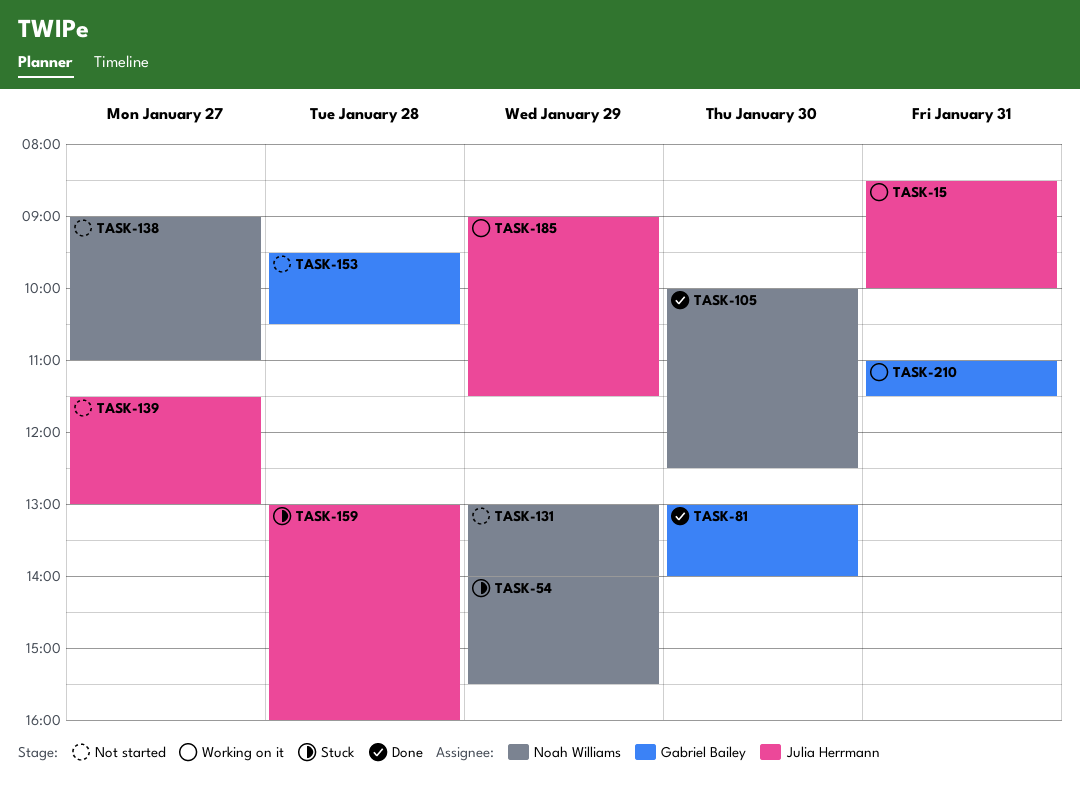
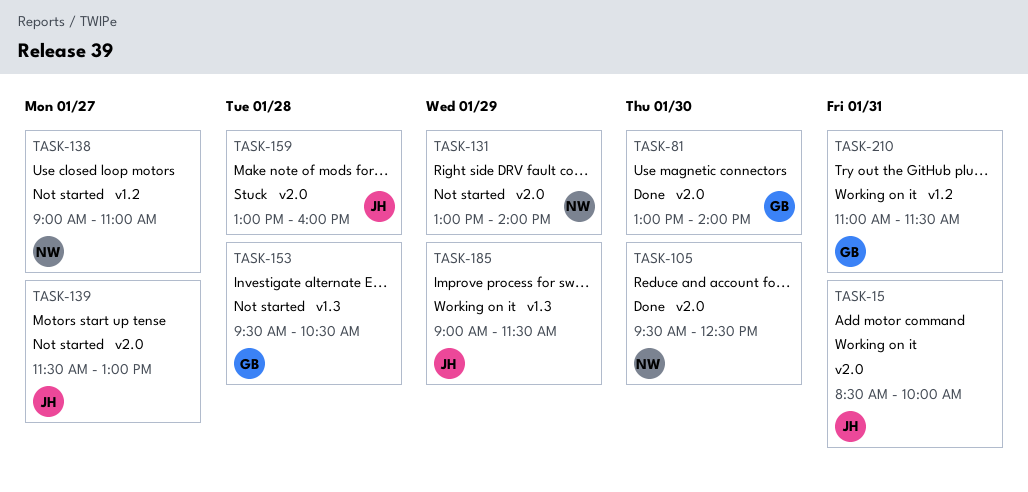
TASK-54: present -> none
TASK-105, begins: 10:00 -> 09:30

